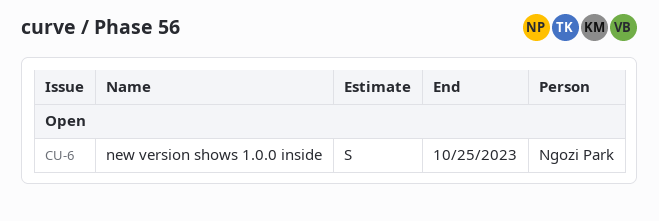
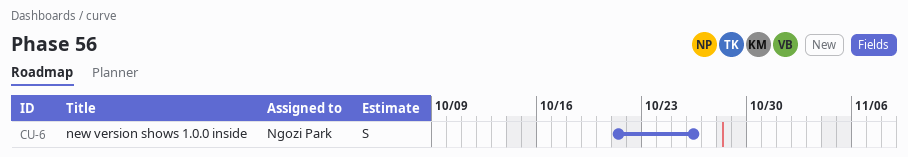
CU-6, due: Oct 25 -> Oct 26

